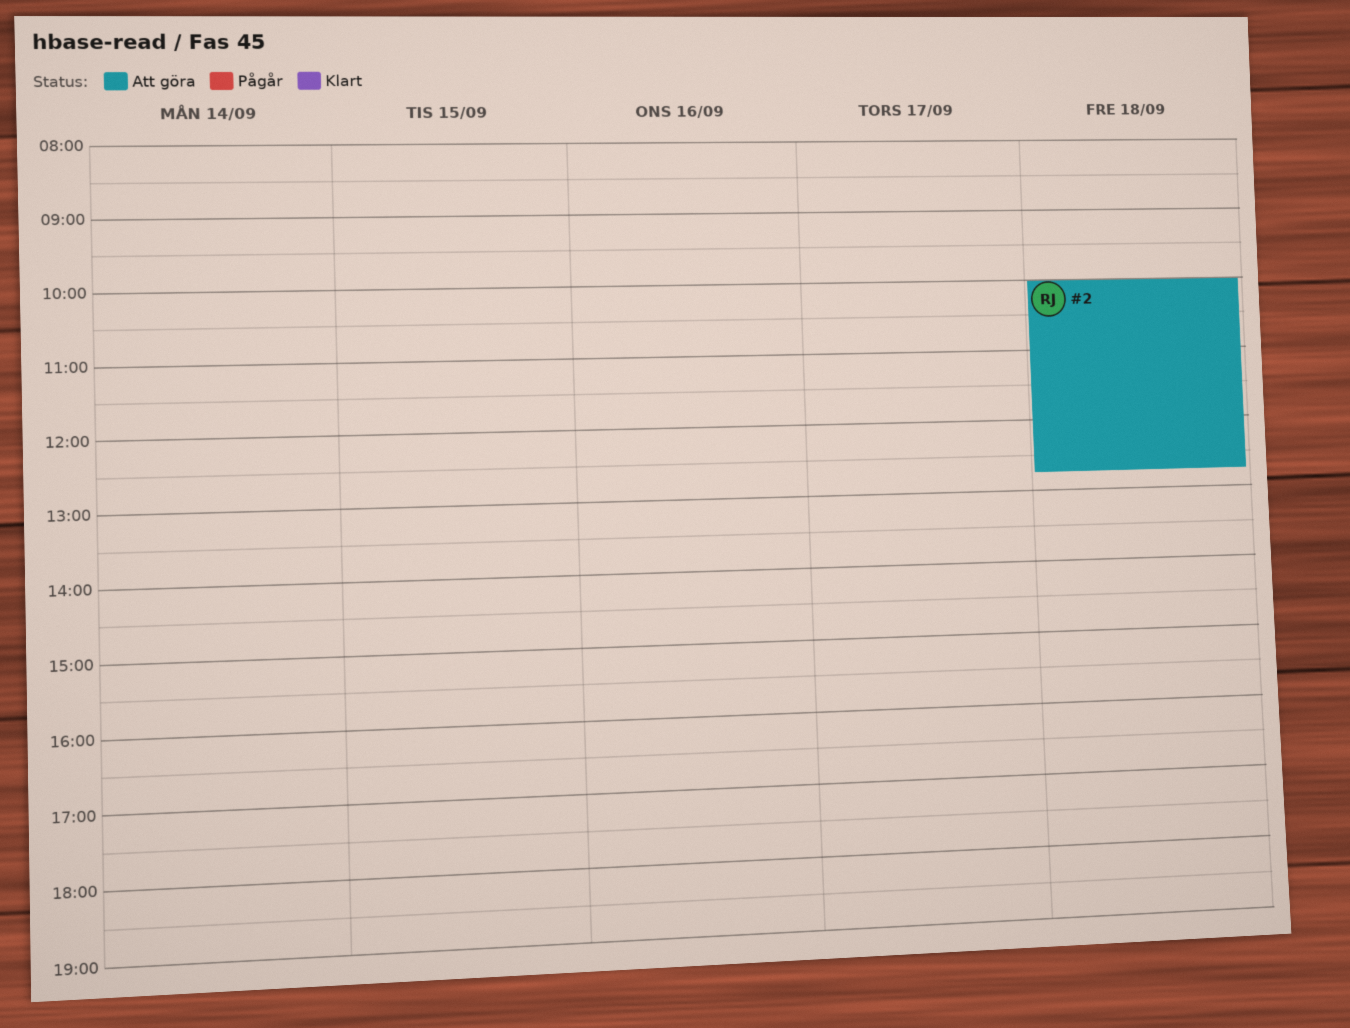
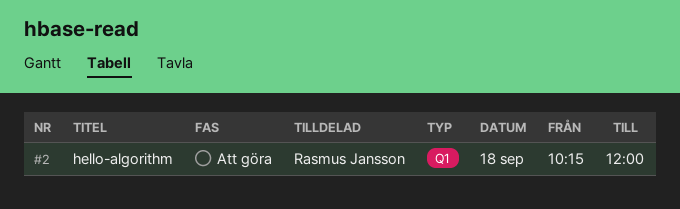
#2, begins: 10:00 -> 10:15
#2, ends: 12:45 -> 12:00

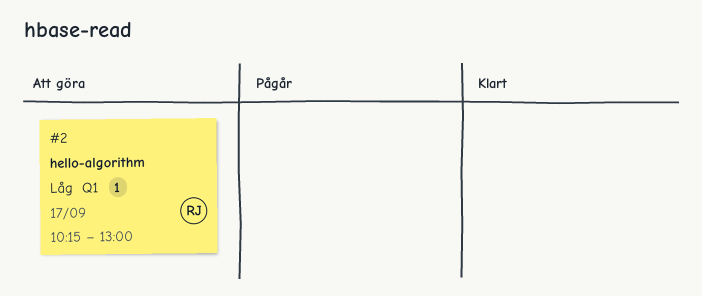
#2, day: Sep 18 -> Sep 17
#2, ends: 12:00 -> 13:00

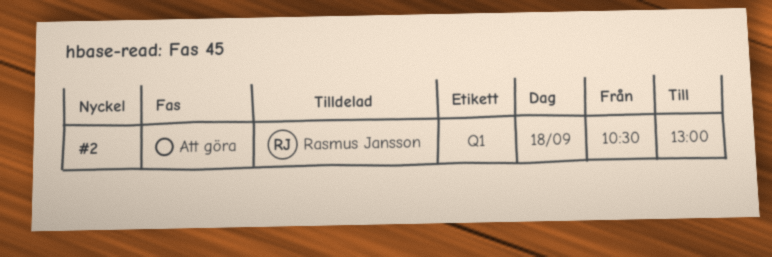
#2, day: Sep 17 -> Sep 18
#2, begins: 10:15 -> 10:30

